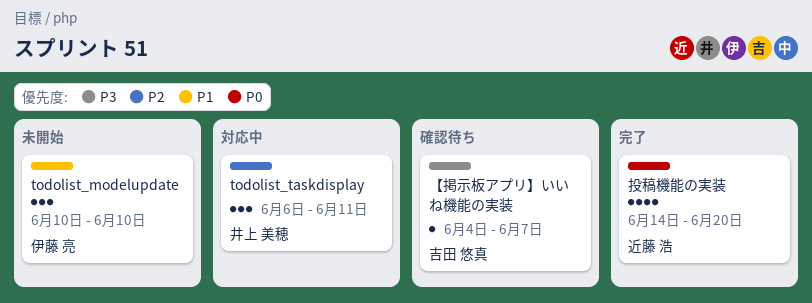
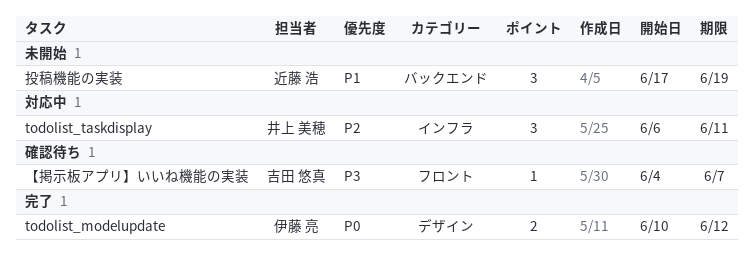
todolist_modelupdate, status: 未開始 -> 完了
todolist_modelupdate, priority: P1 -> P0
todolist_modelupdate, estimate: 3 -> 2
todolist_modelupdate, due: Jun 10 -> Jun 12
投稿機能の実装, status: 完了 -> 未開始
投稿機能の実装, priority: P0 -> P1
投稿機能の実装, estimate: 4 -> 3
投稿機能の実装, start: Jun 14 -> Jun 17
投稿機能の実装, due: Jun 20 -> Jun 19

